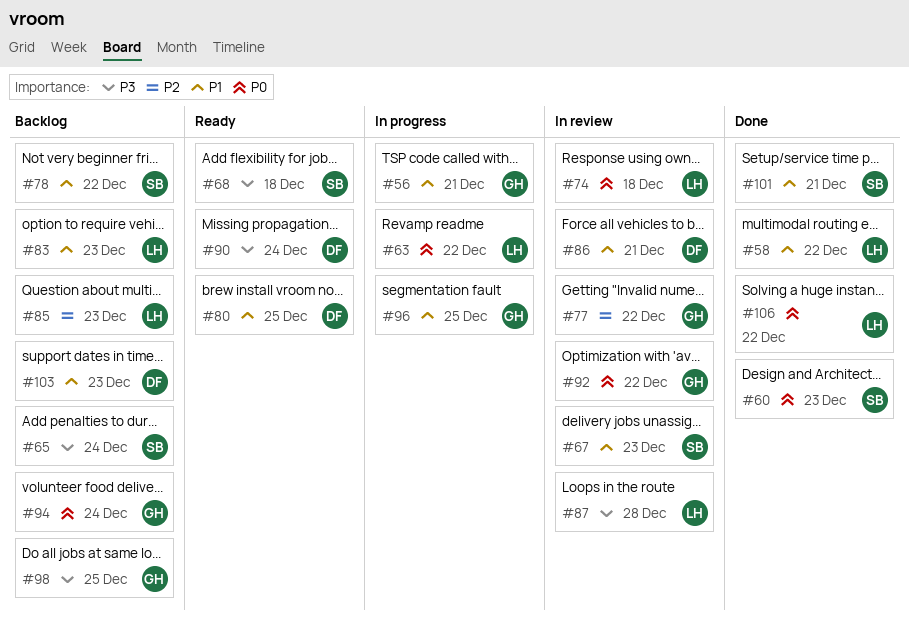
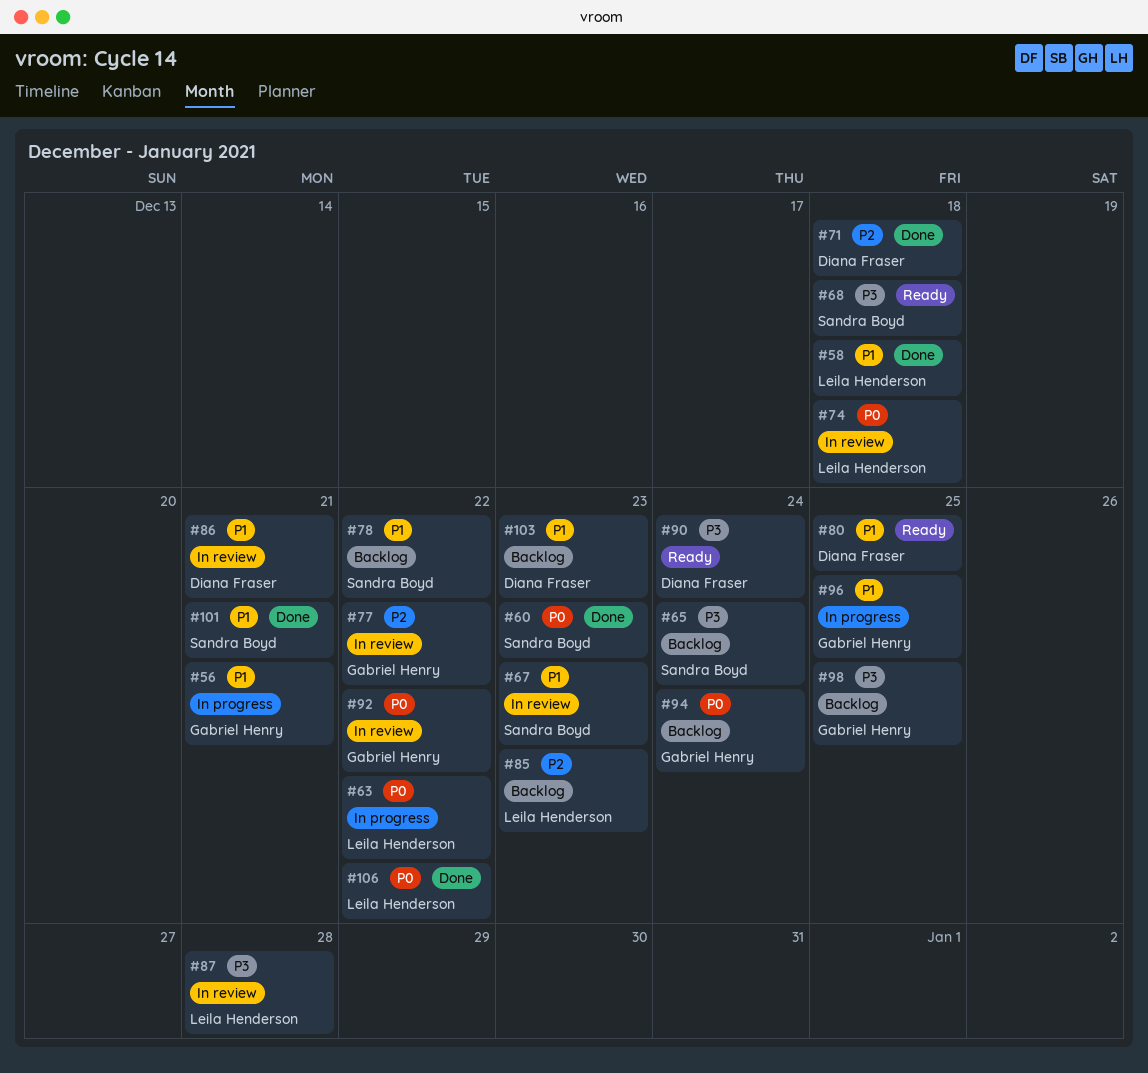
#58, due: Dec 22 -> Dec 18
#71: none -> present
#83: present -> none

